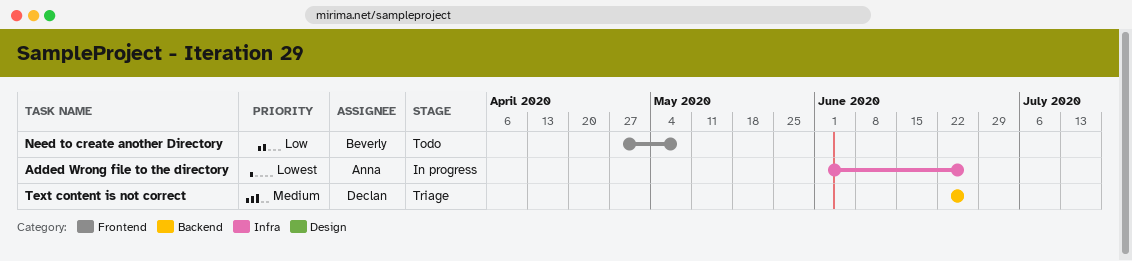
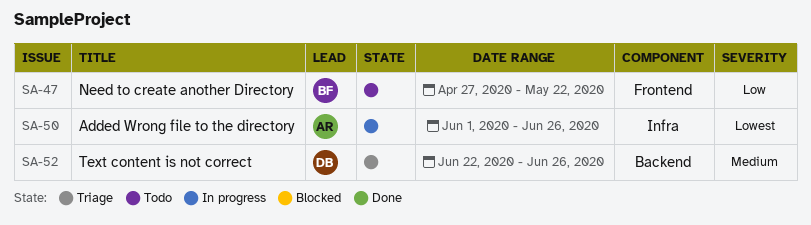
Need to create another Directory, due: May 8 -> May 22

